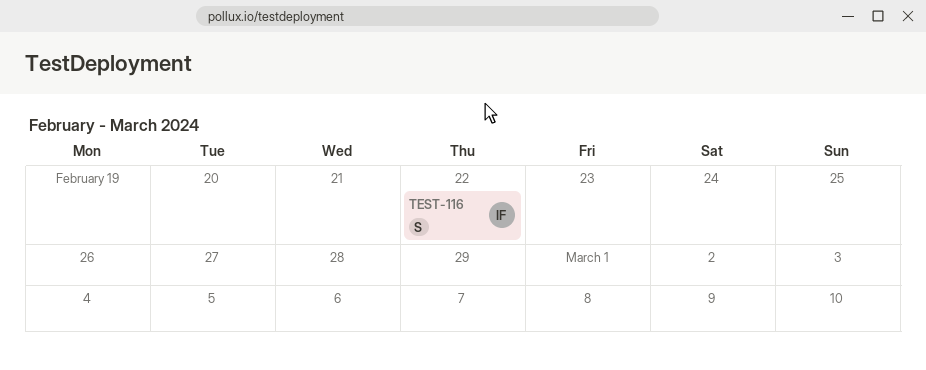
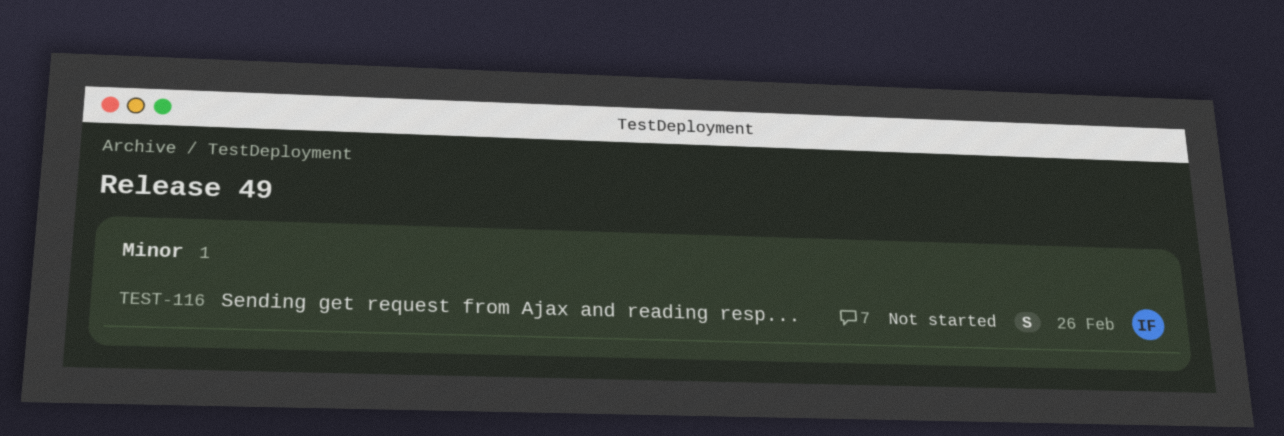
TEST-116, due: Feb 22 -> Feb 26

